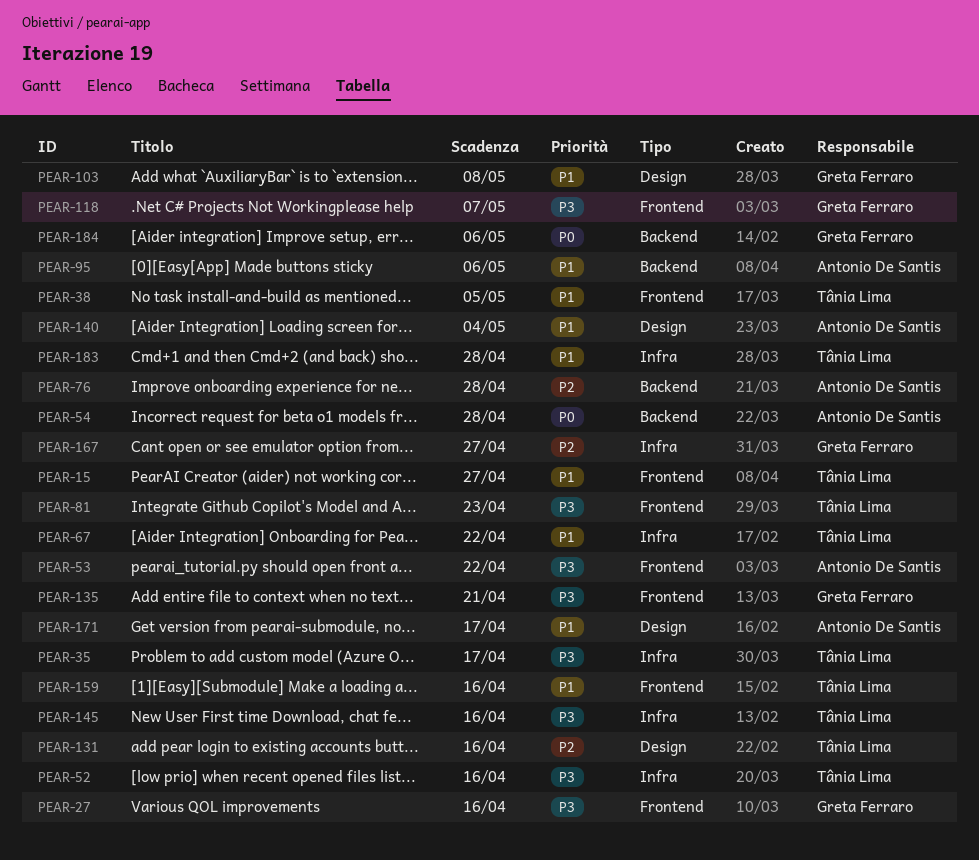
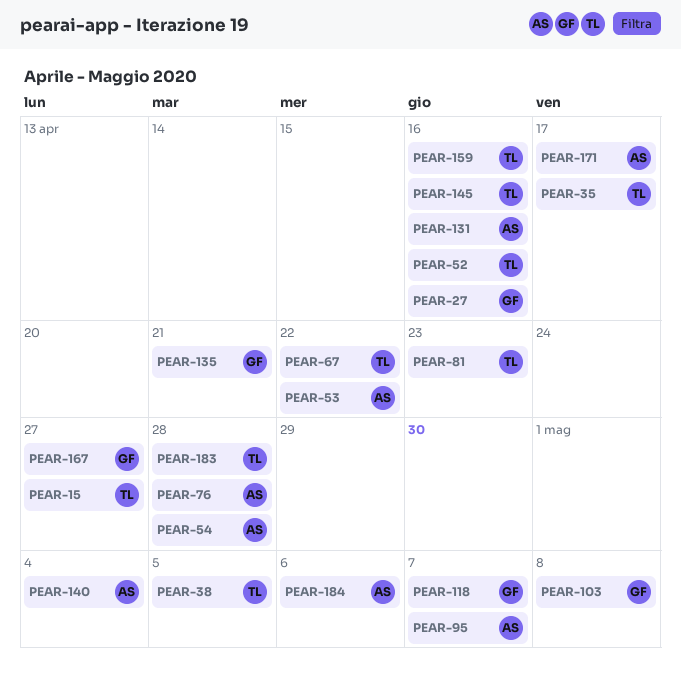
PEAR-95, due: May 6 -> May 7
PEAR-131, owner: Tânia Lima -> Antonio De Santis
PEAR-184, owner: Greta Ferraro -> Antonio De Santis

